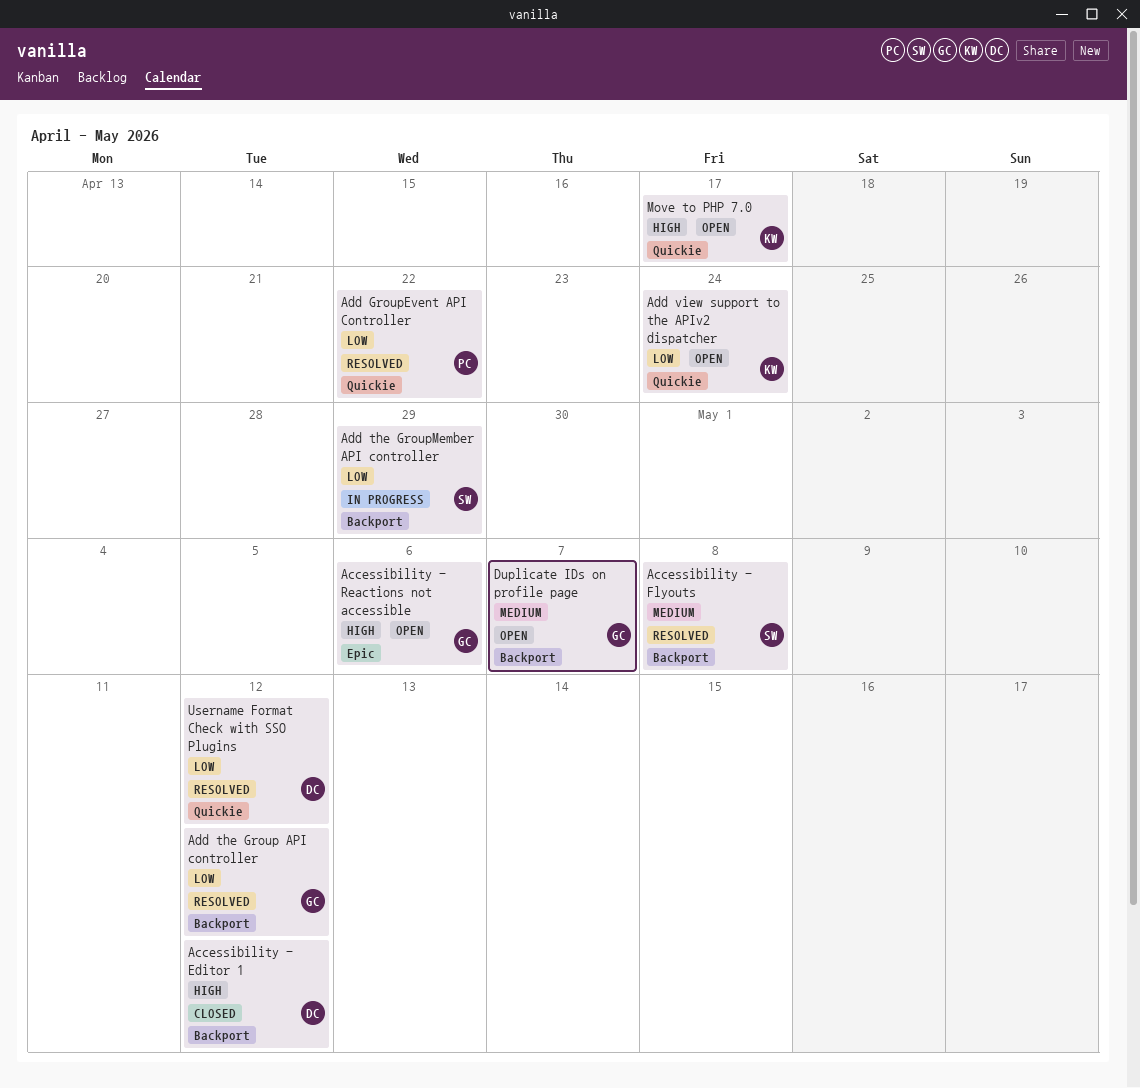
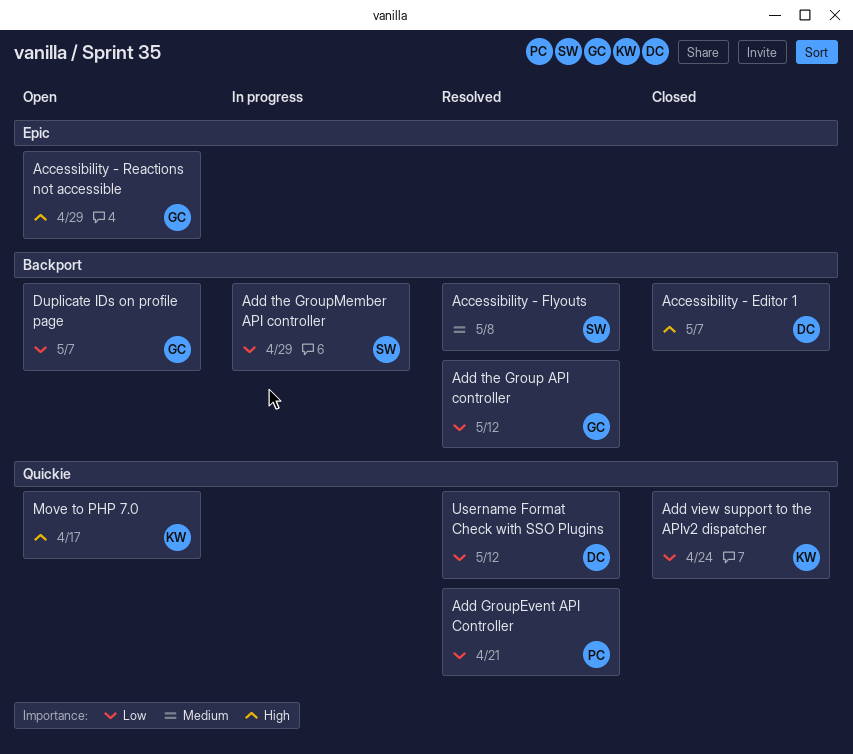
Accessibility - Editor 1, due: May 12 -> May 7
Accessibility - Reactions not accessible, due: May 6 -> Apr 29
Add GroupEvent API Controller, due: Apr 22 -> Apr 21
Add view support to the APIv2 dispatcher, status: Open -> Closed
Duplicate IDs on profile page, priority: Medium -> Low

